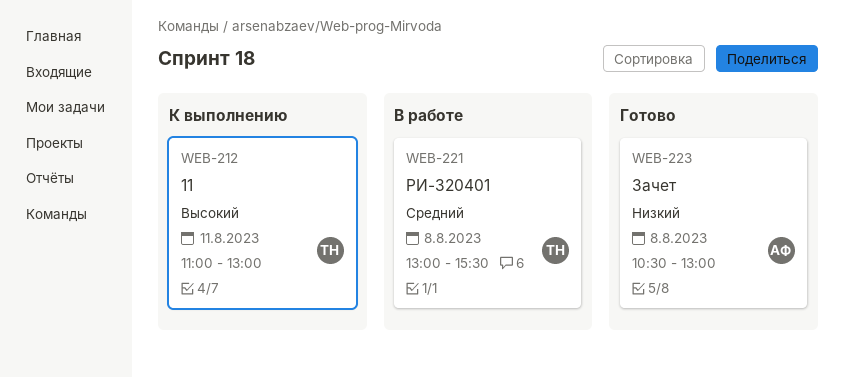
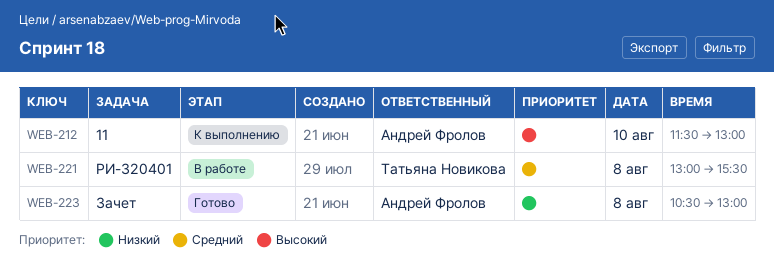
WEB-212, owner: Татьяна Новикова -> Андрей Фролов
WEB-212, day: Aug 11 -> Aug 10
WEB-212, begins: 11:00 -> 11:30

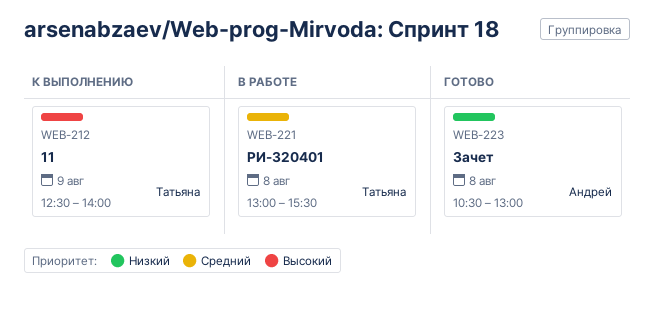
WEB-212, owner: Андрей Фролов -> Татьяна Новикова
WEB-212, day: Aug 10 -> Aug 9
WEB-212, begins: 11:30 -> 12:30
WEB-212, ends: 13:00 -> 14:00

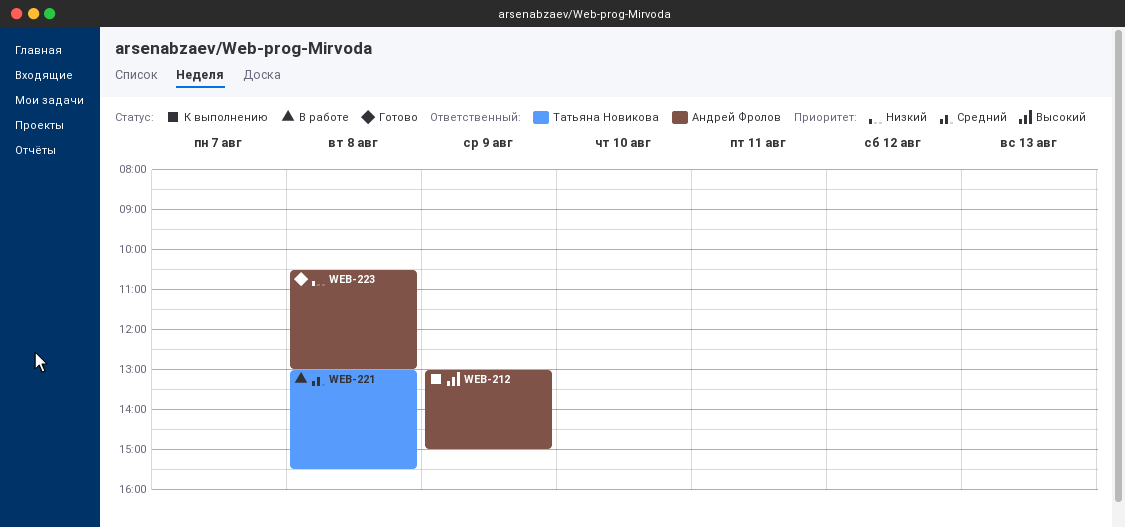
WEB-212, owner: Татьяна Новикова -> Андрей Фролов
WEB-212, begins: 12:30 -> 13:00
WEB-212, ends: 14:00 -> 15:00

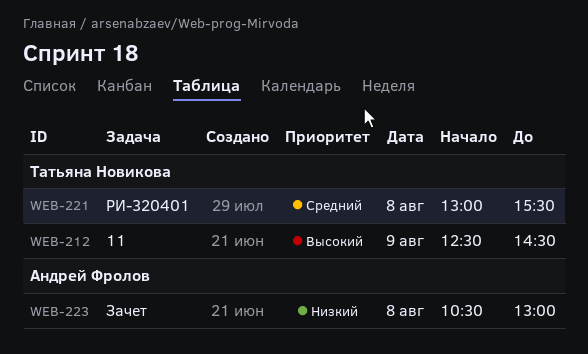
WEB-212, owner: Андрей Фролов -> Татьяна Новикова
WEB-212, begins: 13:00 -> 12:30
WEB-212, ends: 15:00 -> 14:30

